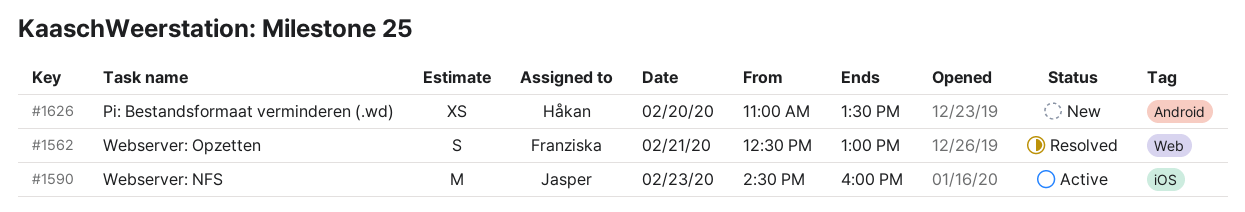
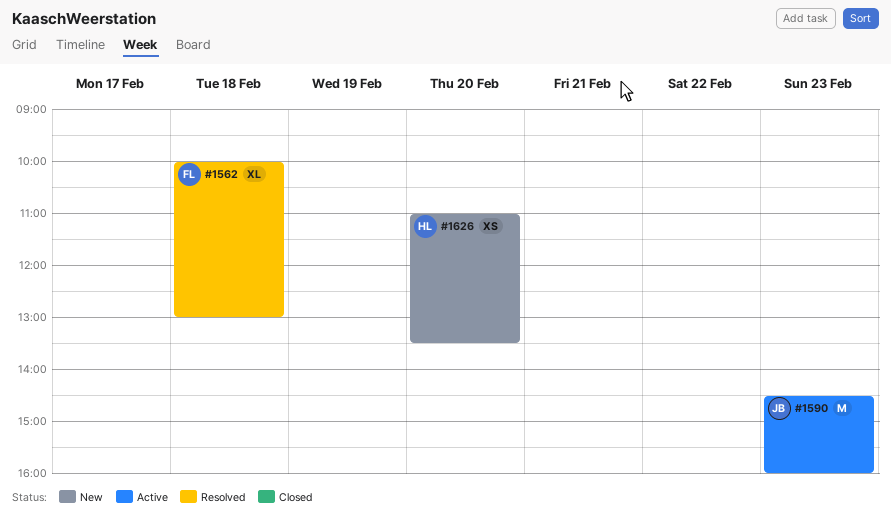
#1562, estimate: S -> XL
#1562, day: Feb 21 -> Feb 18
#1562, begins: 12:30 -> 10:00

